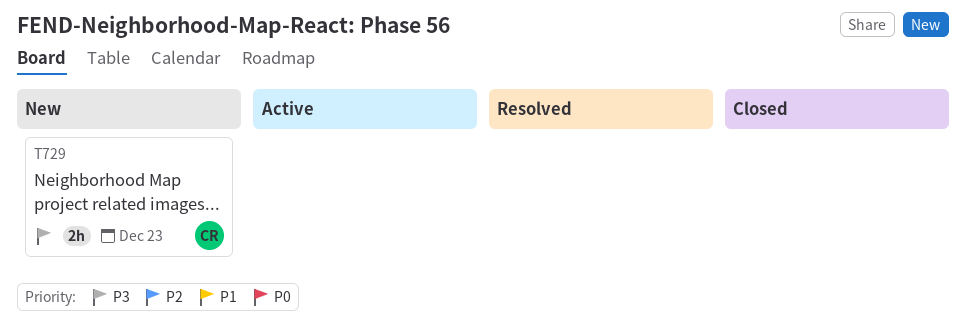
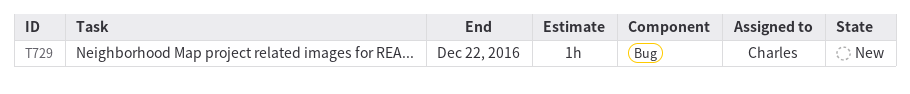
T729, estimate: 2h -> 1h
T729, due: Dec 23 -> Dec 22

